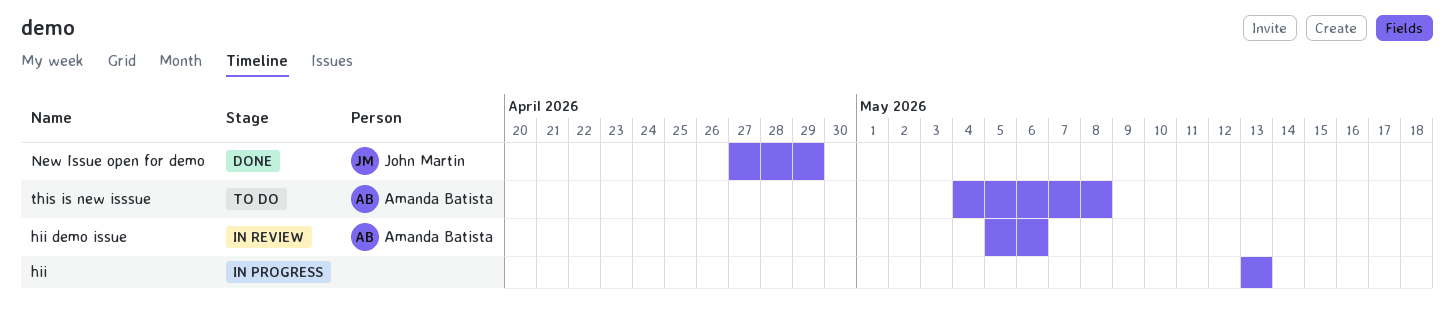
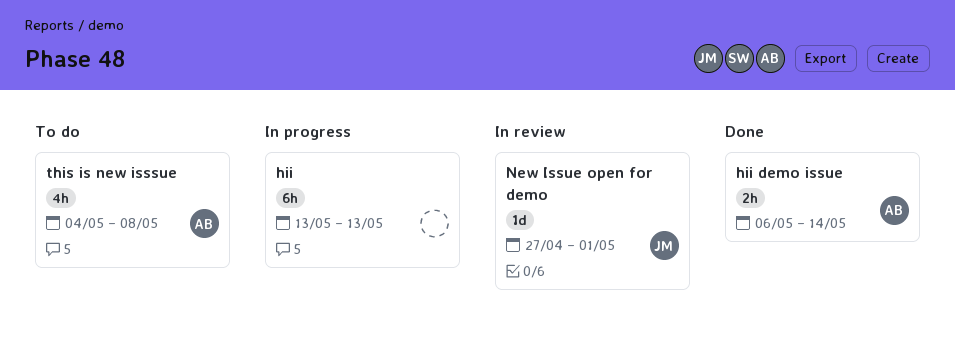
hii demo issue, status: In review -> Done
hii demo issue, start: May 5 -> May 6
hii demo issue, due: May 6 -> May 14
New Issue open for demo, status: Done -> In review
New Issue open for demo, due: Apr 29 -> May 1

